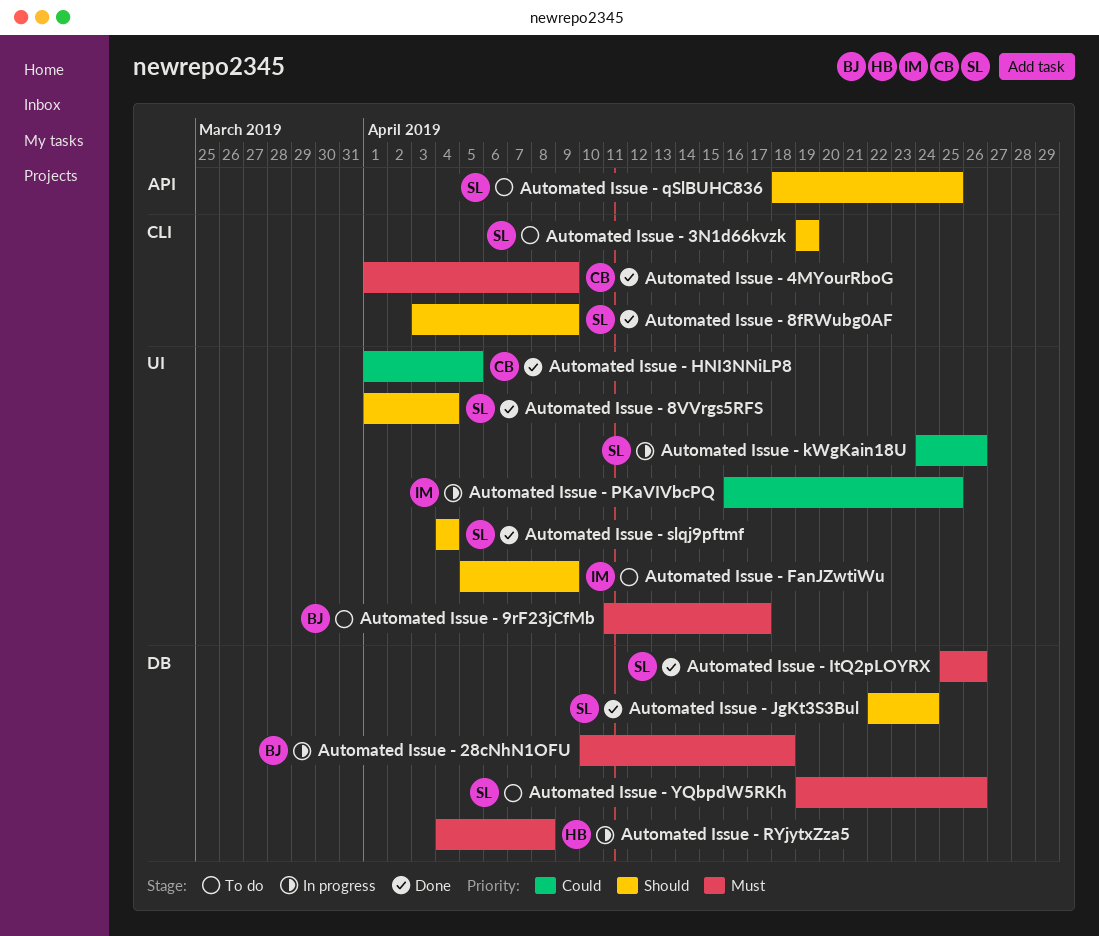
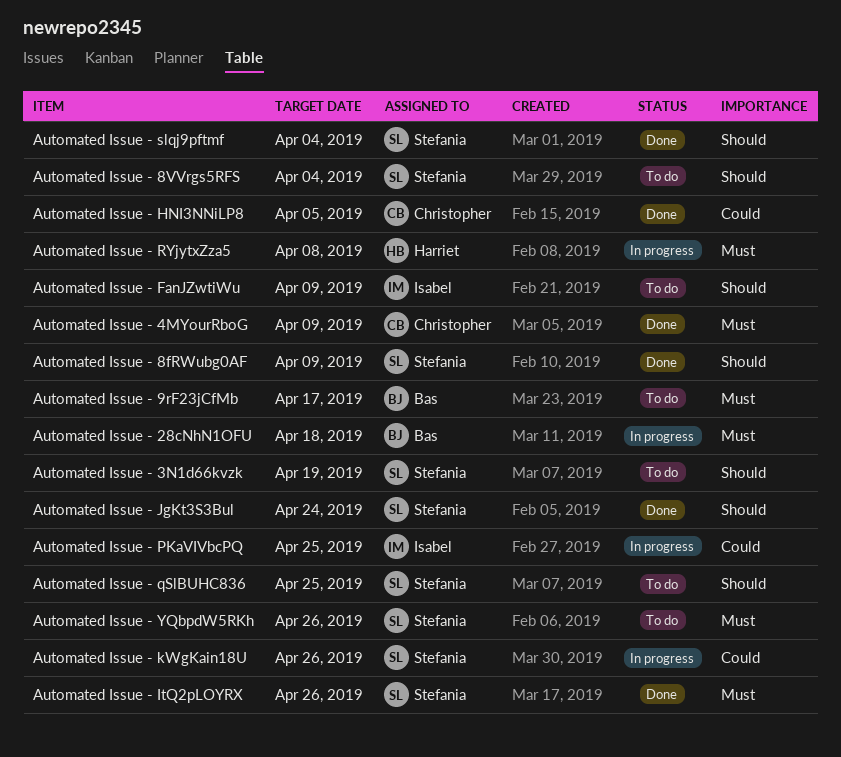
Automated Issue - 8VVrgs5RFS, status: Done -> To do

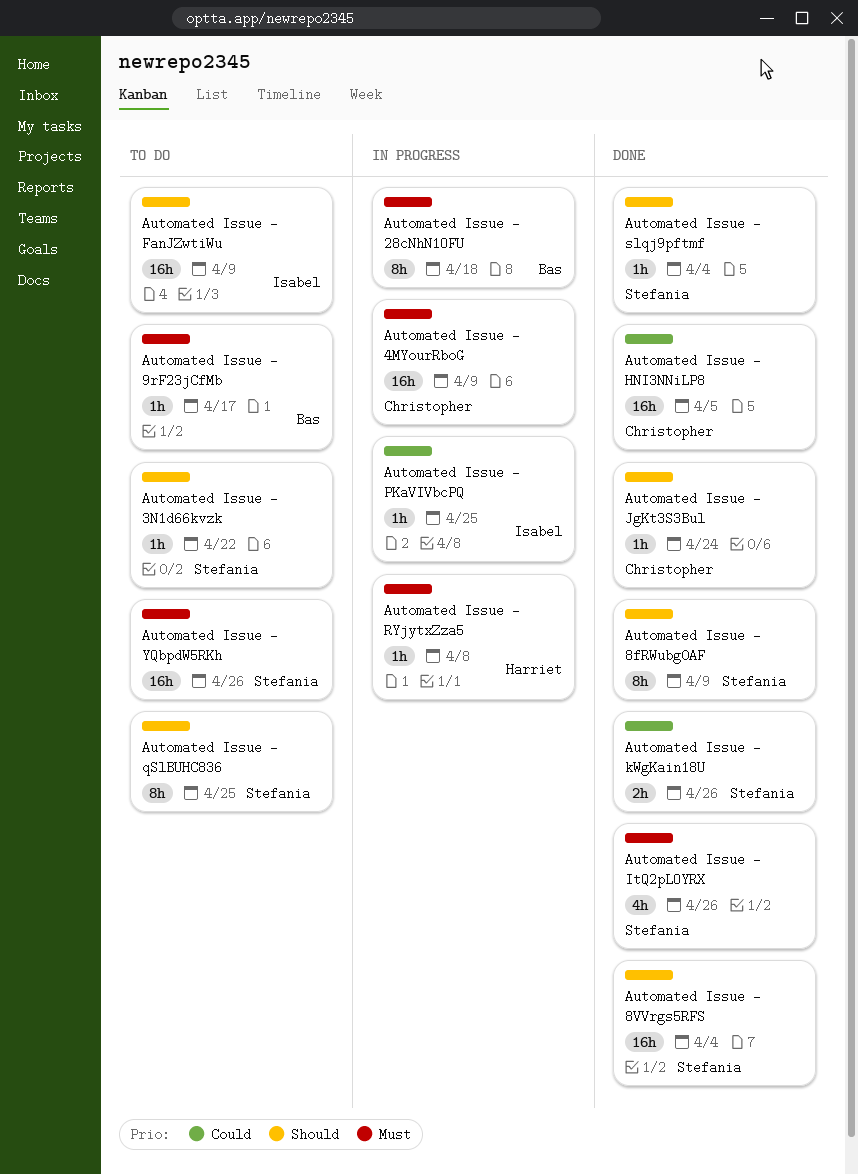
Automated Issue - 3N1d66kvzk, due: Apr 19 -> Apr 22
Automated Issue - 4MYourRboG, status: Done -> In progress
Automated Issue - 8VVrgs5RFS, status: To do -> Done
Automated Issue - JgKt3S3Bul, owner: Stefania -> Christopher
Automated Issue - kWgKain18U, status: In progress -> Done

